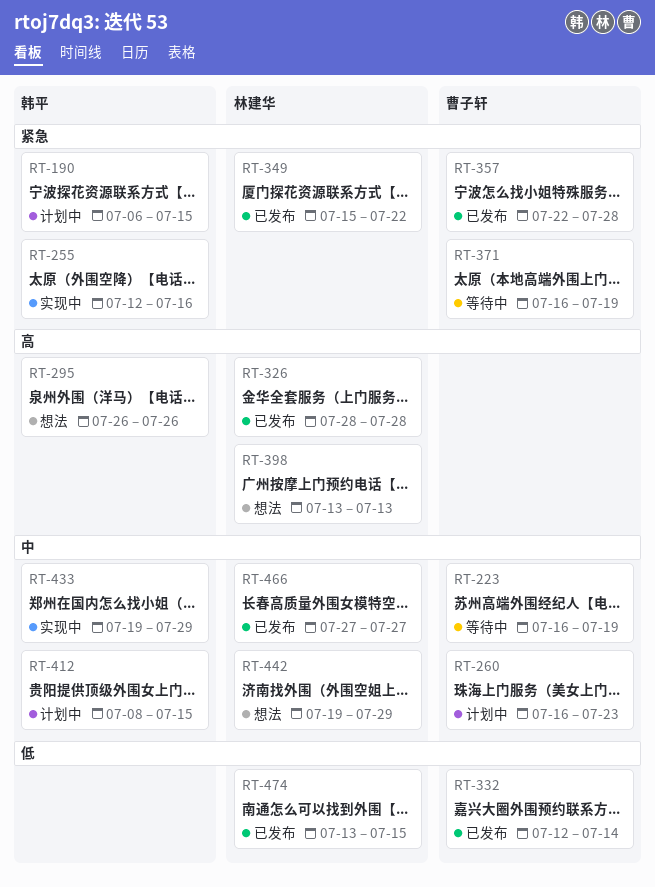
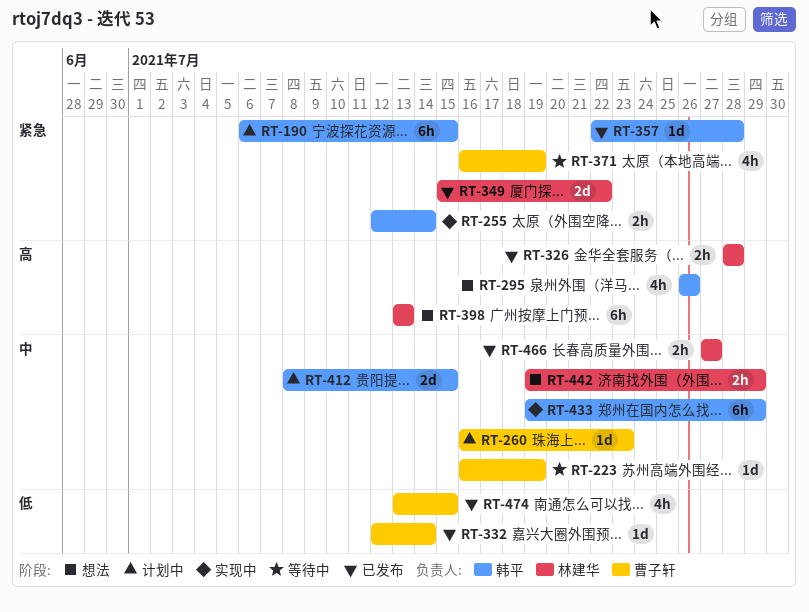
RT-255, due: Jul 16 -> Jul 14
RT-357, owner: 曹子轩 -> 韩平
RT-474, owner: 林建华 -> 曹子轩

